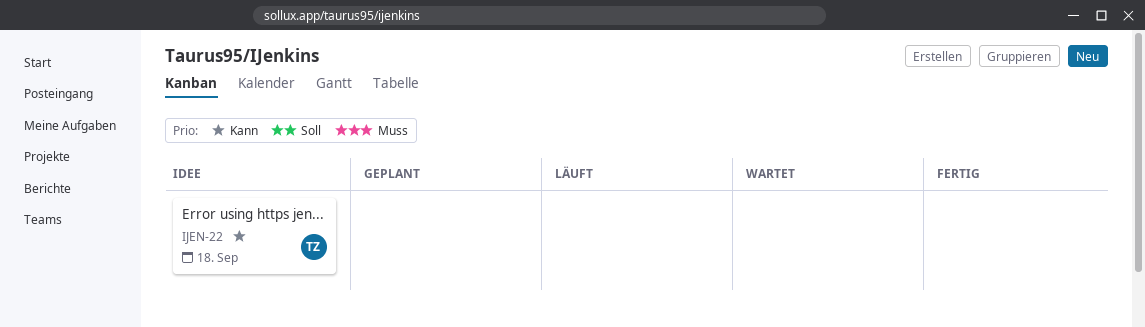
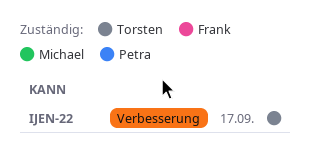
IJEN-22, due: Sep 18 -> Sep 17

